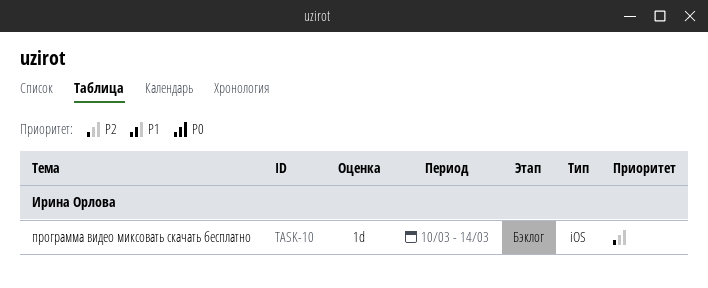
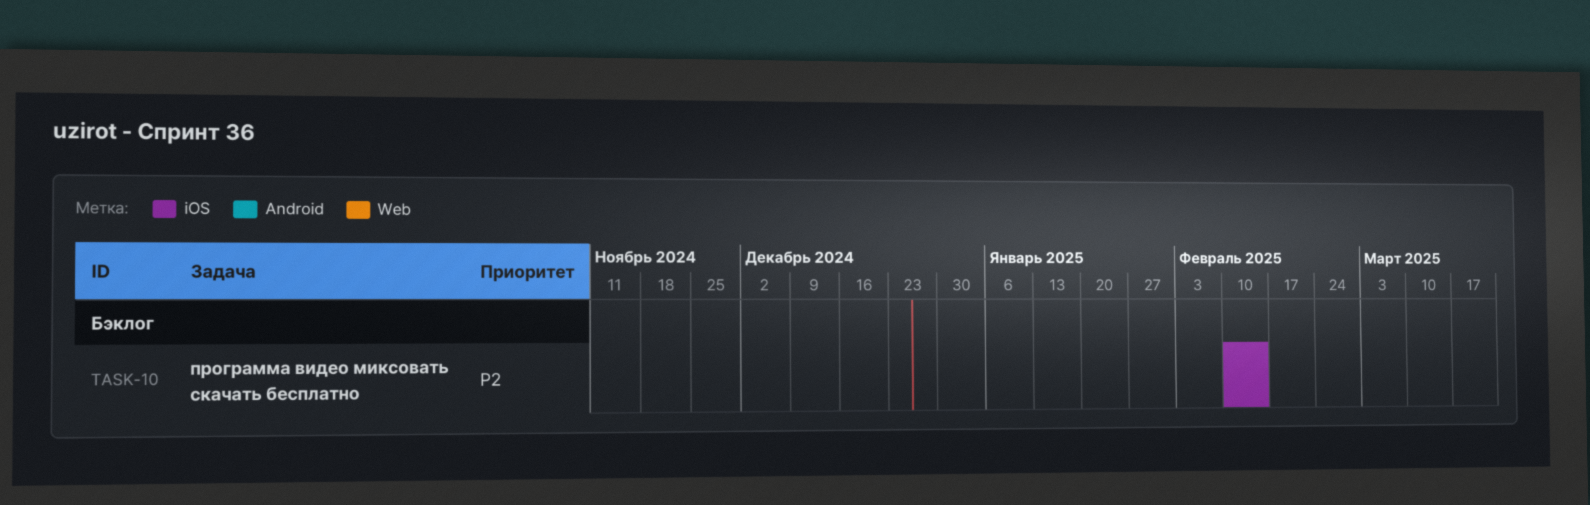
TASK-10, start: Mar 10 -> Feb 10
TASK-10, due: Mar 14 -> Feb 14

